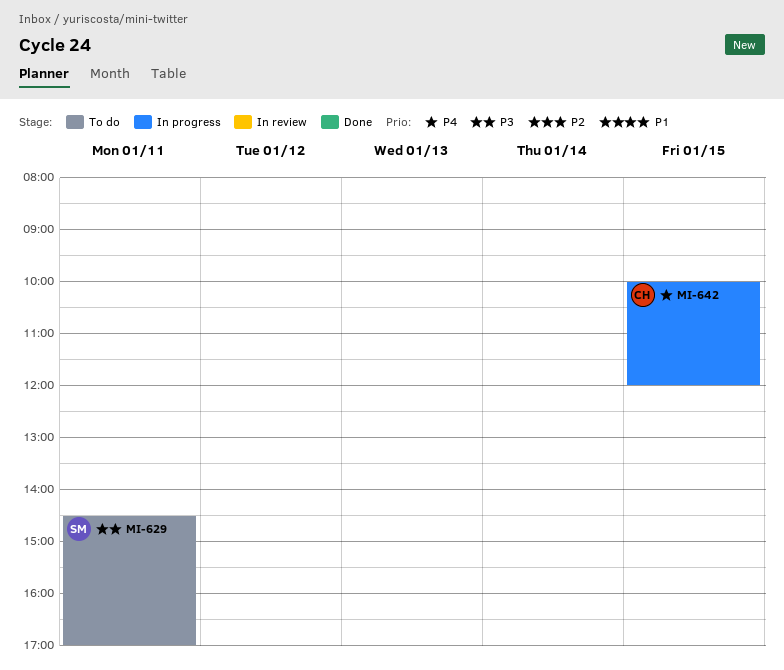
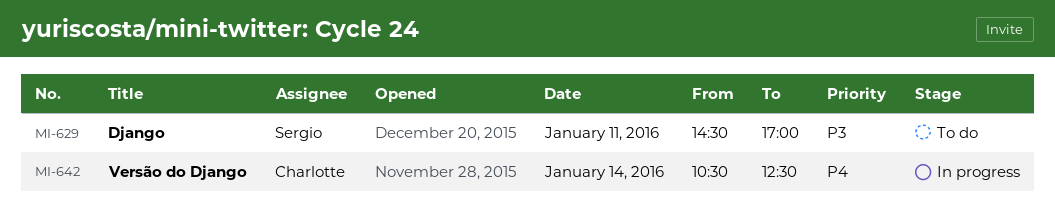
MI-642, day: Jan 15 -> Jan 14
MI-642, begins: 10:00 -> 10:30
MI-642, ends: 12:00 -> 12:30

